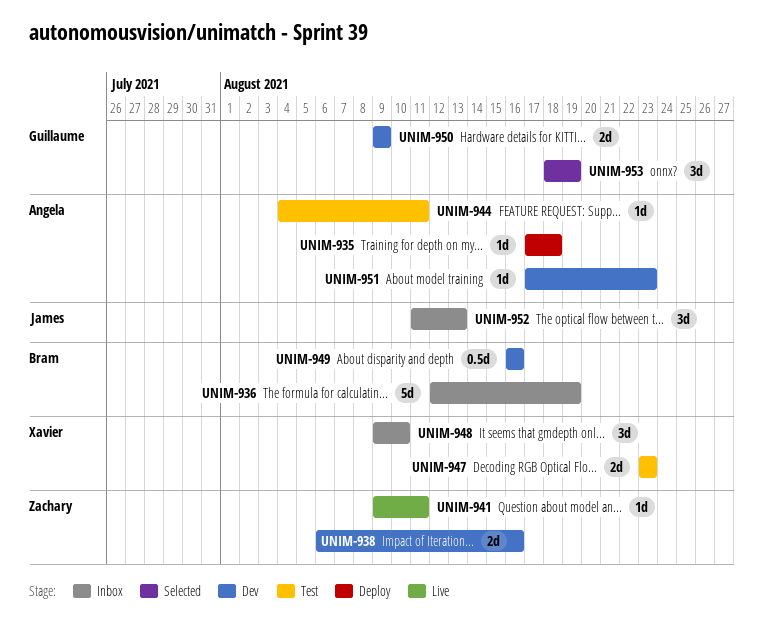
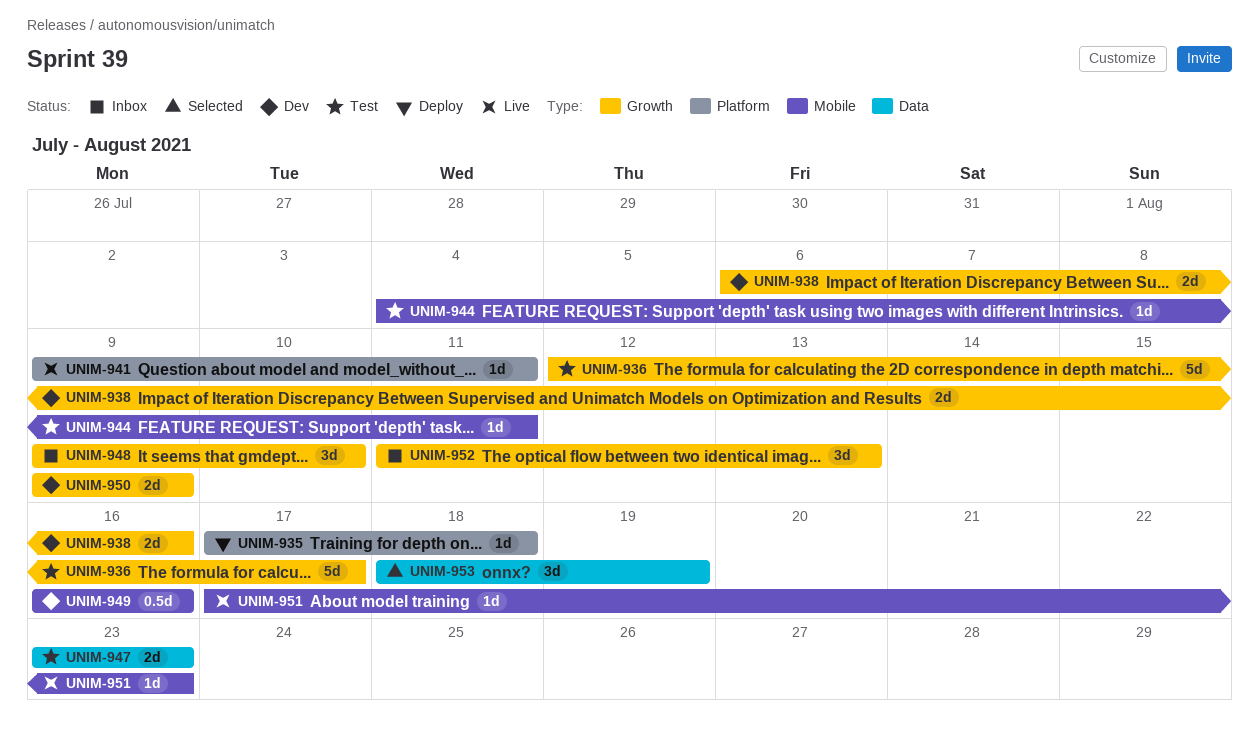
UNIM-936, status: Inbox -> Test
UNIM-936, due: Aug 19 -> Aug 17
UNIM-951, status: Dev -> Live

